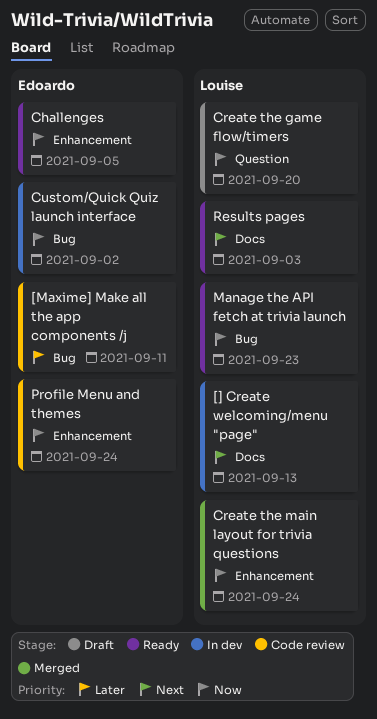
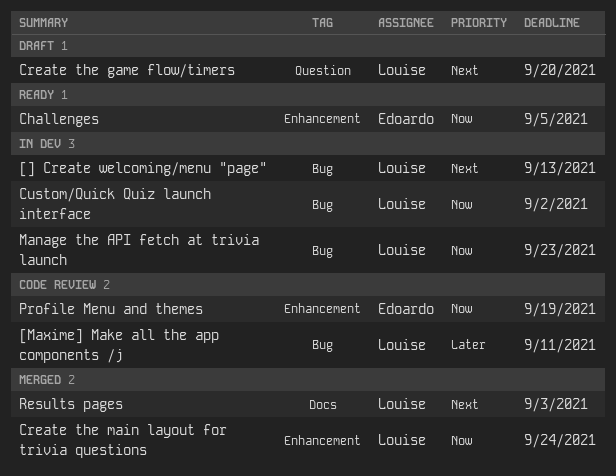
[] Create welcoming/menu "page", label: Docs -> Bug
[Maxime] Make all the app components /j, owner: Edoardo -> Louise
Create the game flow/timers, priority: Now -> Next
Custom/Quick Quiz launch interface, owner: Edoardo -> Louise
Manage the API fetch at trivia launch, status: Ready -> In dev
Profile Menu and themes, due: Sep 24 -> Sep 19
Results pages, status: Ready -> Merged

